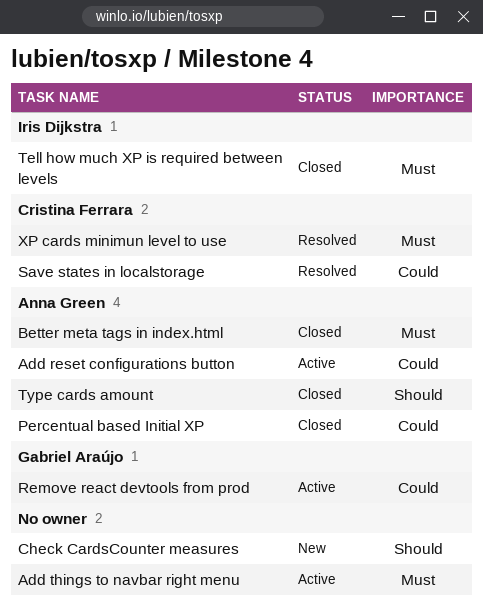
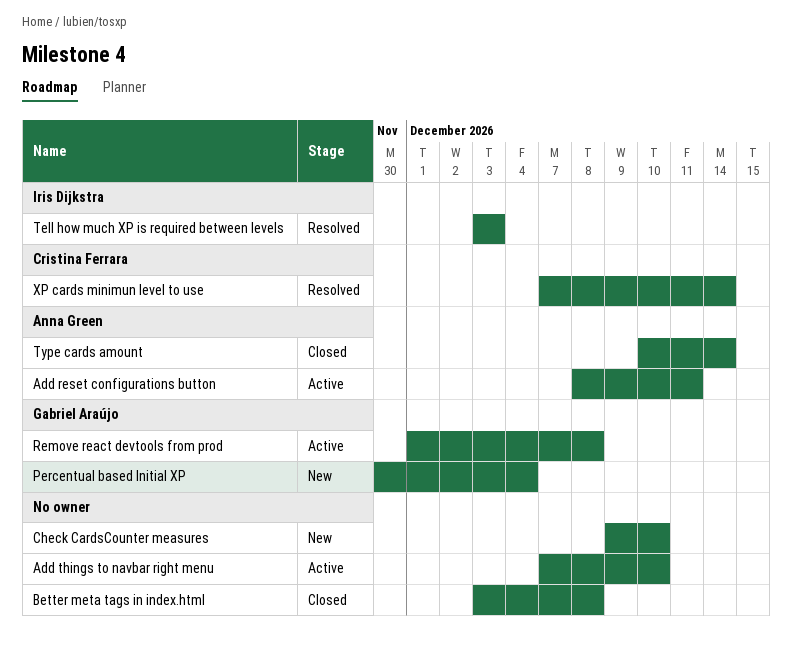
Better meta tags in index.html, owner: Anna Green -> none
Percentual based Initial XP, status: Closed -> New
Percentual based Initial XP, owner: Anna Green -> Gabriel Araújo
Save states in localstorage: present -> none
Tell how much XP is required between levels, status: Closed -> Resolved

